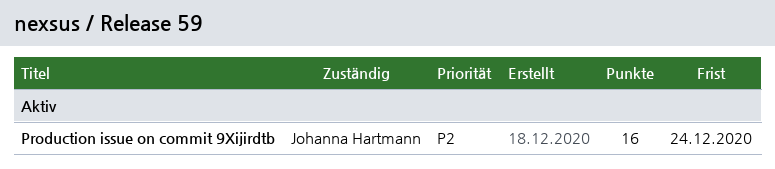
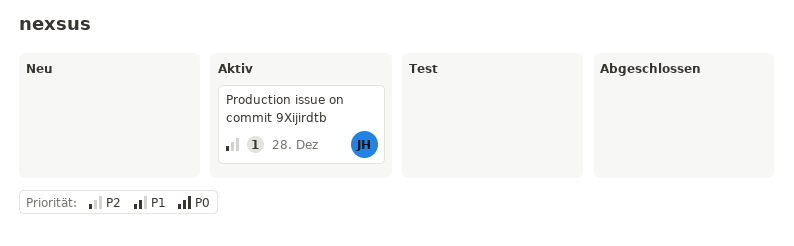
Production issue on commit 9Xijirdtb, estimate: 16 -> 1
Production issue on commit 9Xijirdtb, due: Dec 24 -> Dec 28

